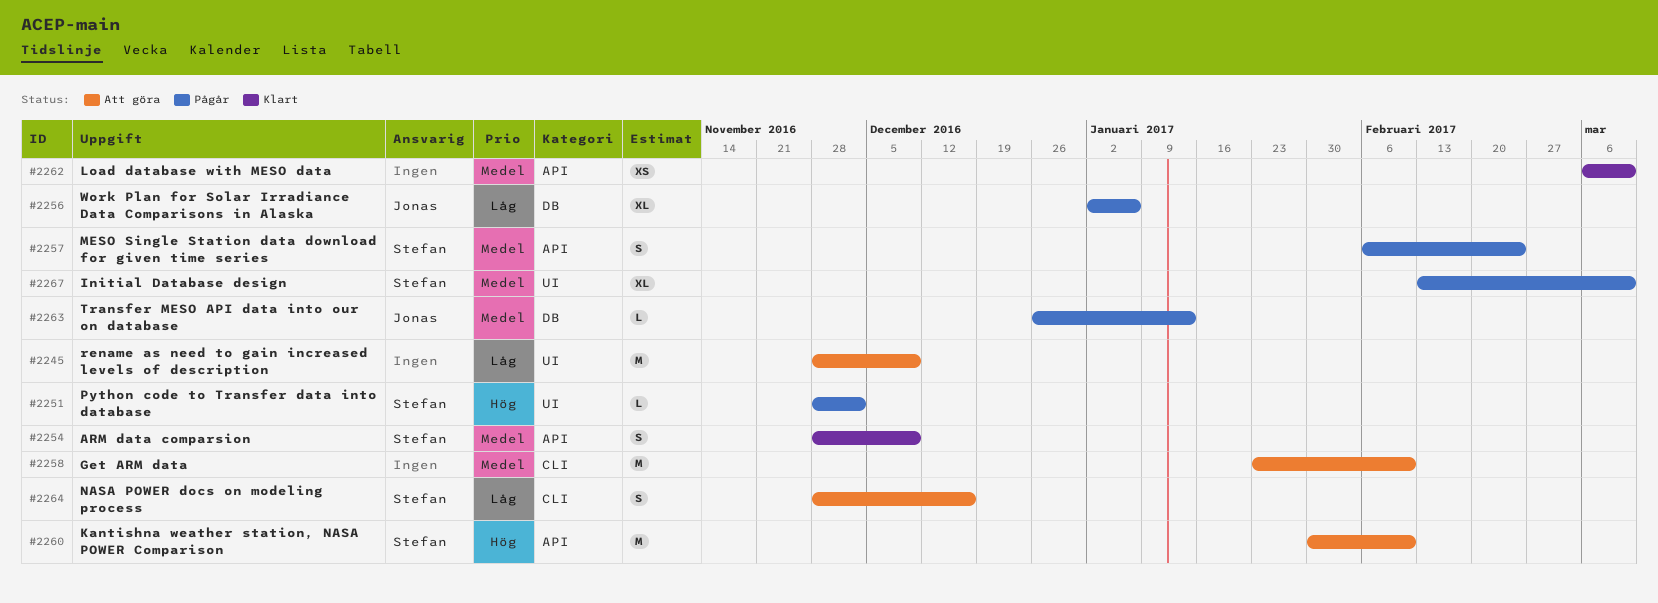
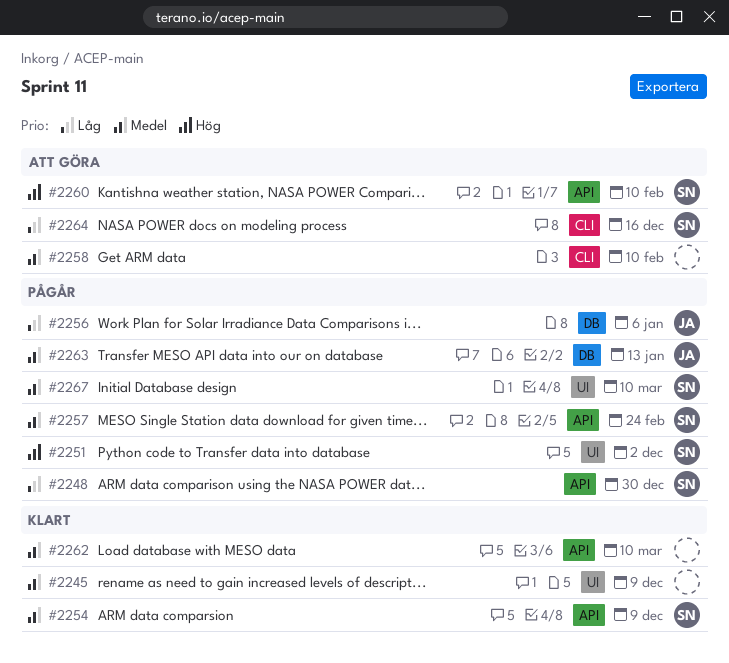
#2245, status: Att göra -> Klart
#2245, priority: Låg -> Medel
#2248: none -> present

